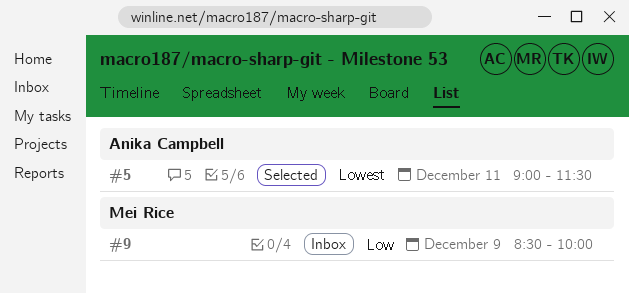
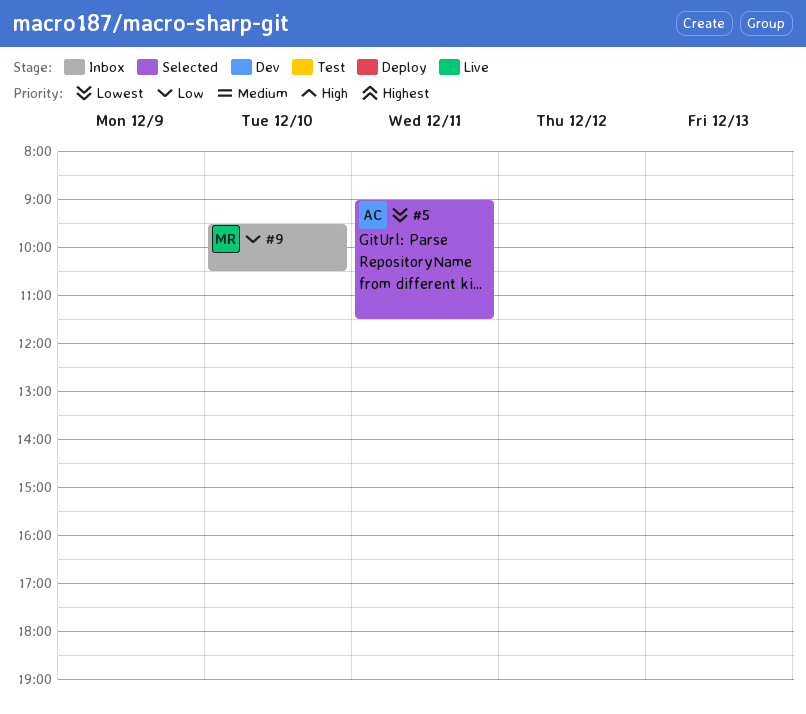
#9, day: Dec 9 -> Dec 10
#9, begins: 08:30 -> 09:30
#9, ends: 10:00 -> 10:30

